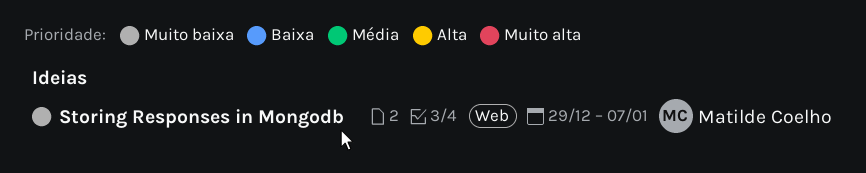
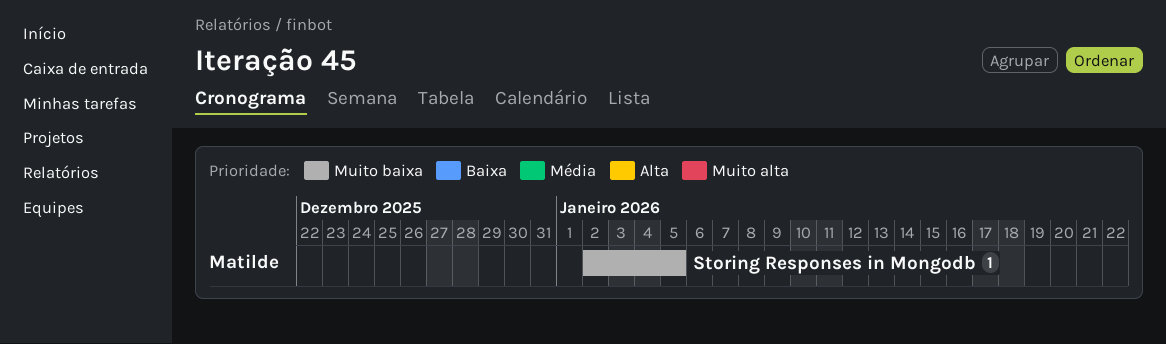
Storing Responses in Mongodb, start: Dec 29 -> Jan 2
Storing Responses in Mongodb, due: Jan 7 -> Jan 5

